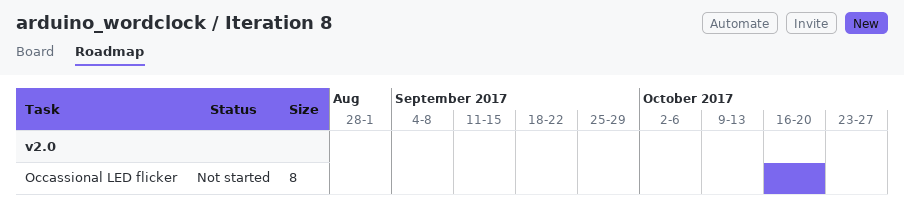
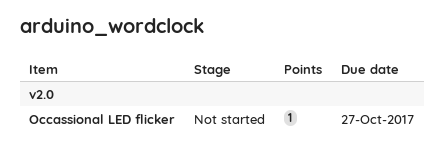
Occassional LED flicker, estimate: 8 -> 1
Occassional LED flicker, due: Oct 20 -> Oct 27

